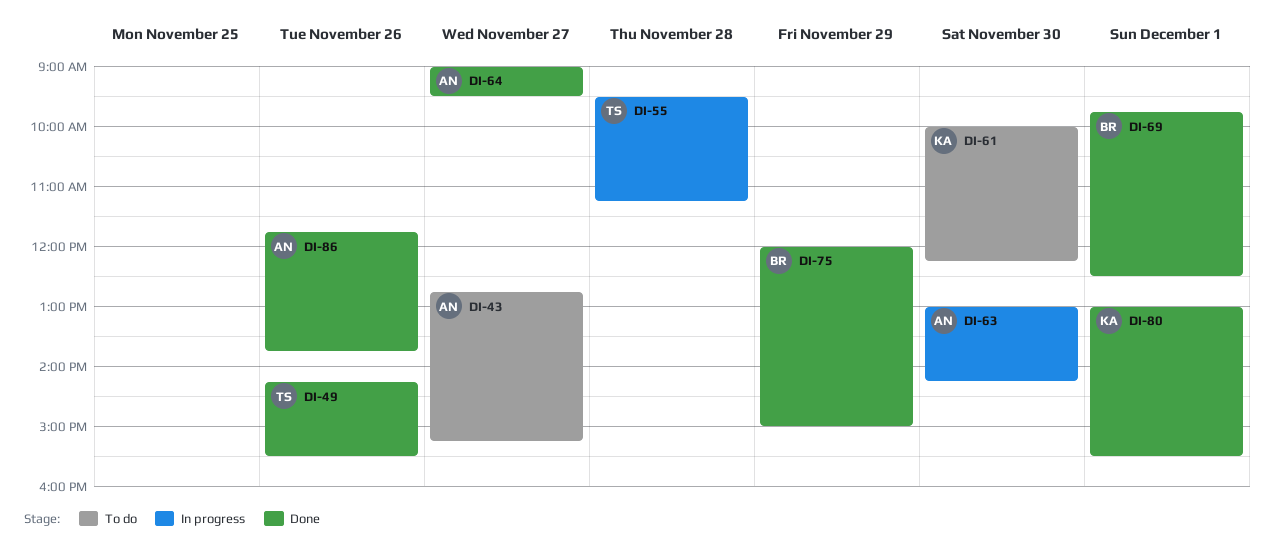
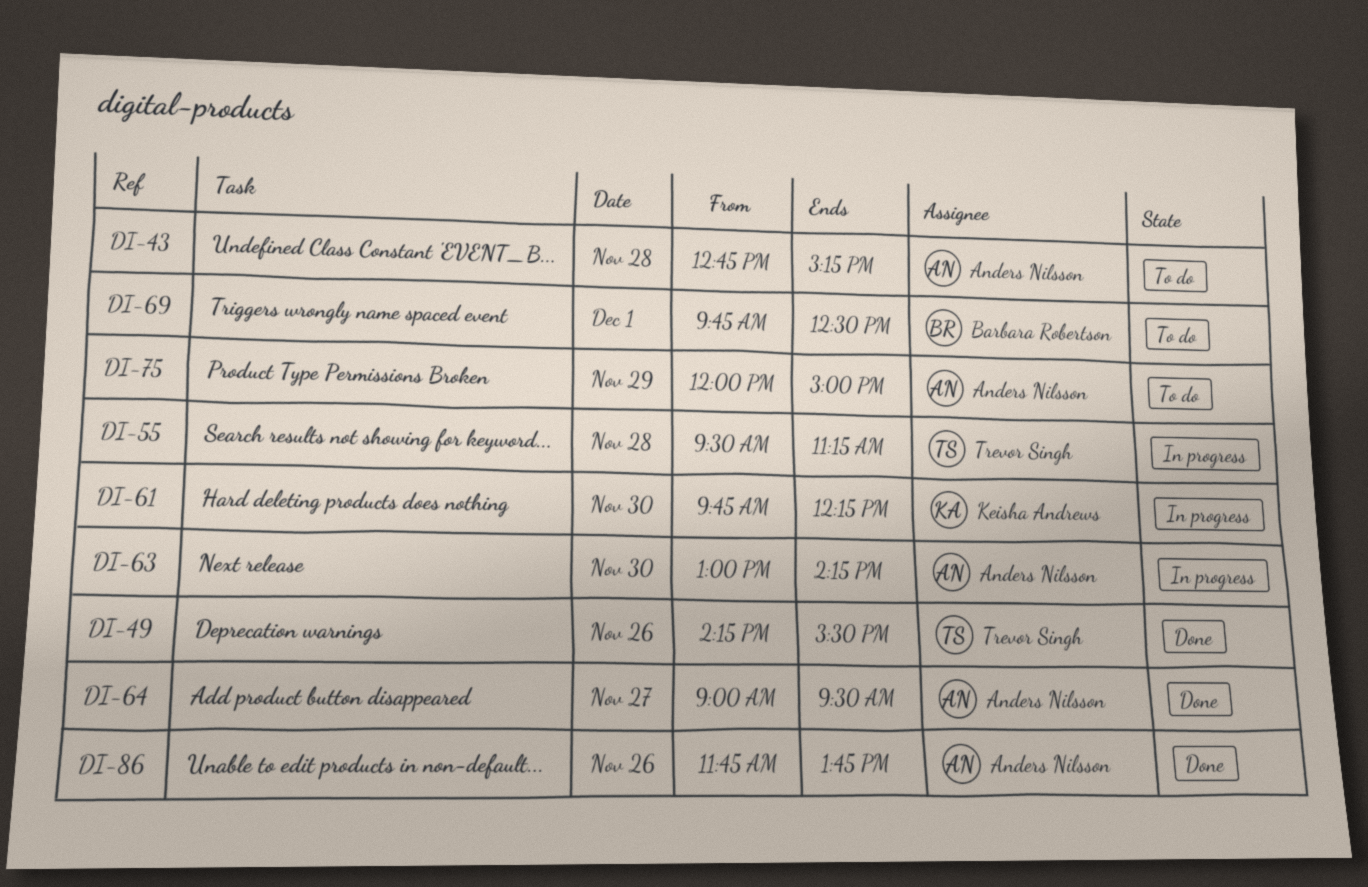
DI-43, day: Nov 27 -> Nov 28
DI-61, status: To do -> In progress
DI-61, begins: 10:00 -> 09:45
DI-69, status: Done -> To do
DI-75, status: Done -> To do
DI-75, owner: Barbara Robertson -> Anders Nilsson
DI-80: present -> none

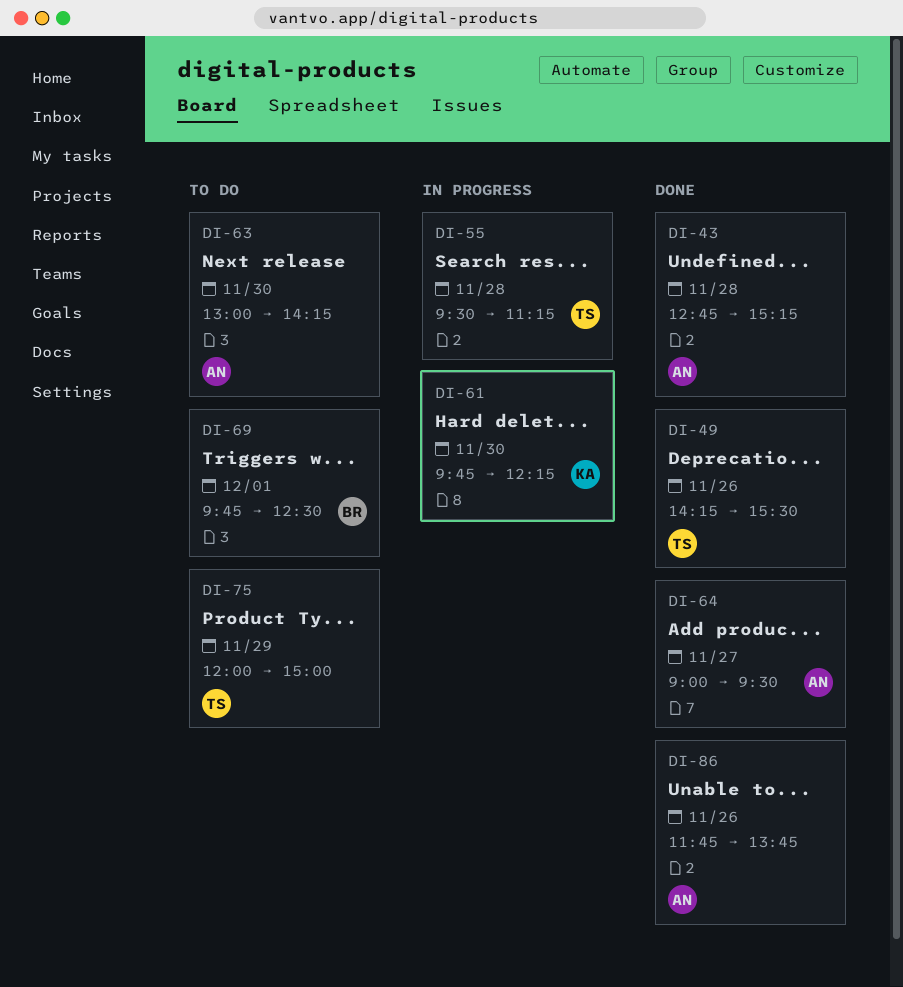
DI-43, status: To do -> Done
DI-63, status: In progress -> To do
DI-75, owner: Anders Nilsson -> Trevor Singh

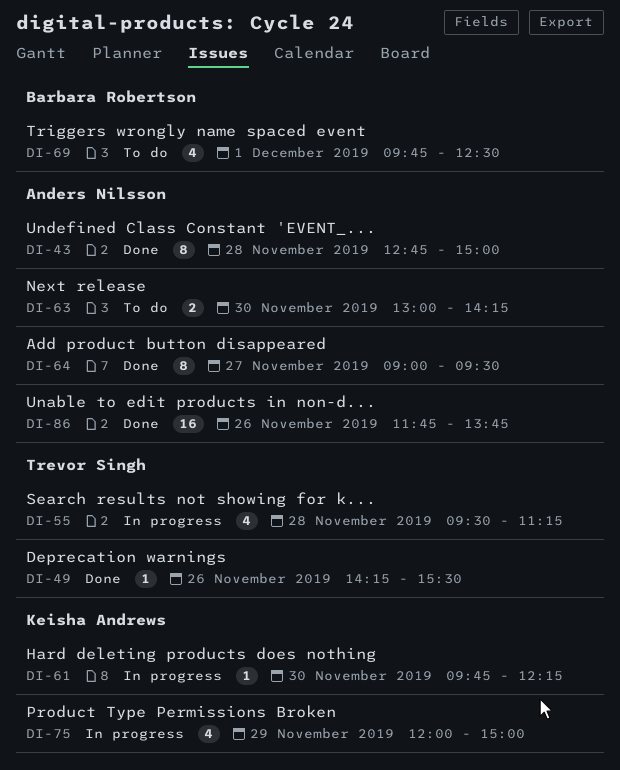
DI-43, ends: 15:15 -> 15:00
DI-75, status: To do -> In progress
DI-75, owner: Trevor Singh -> Keisha Andrews

